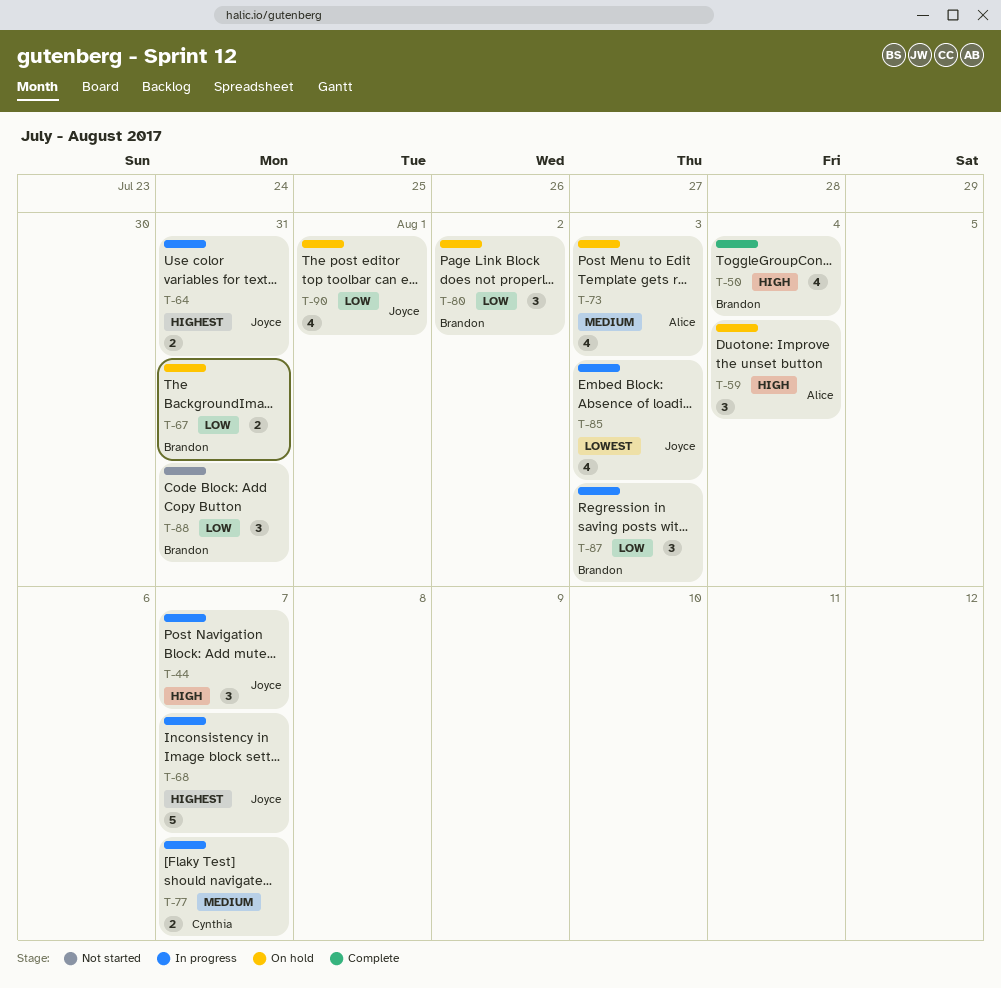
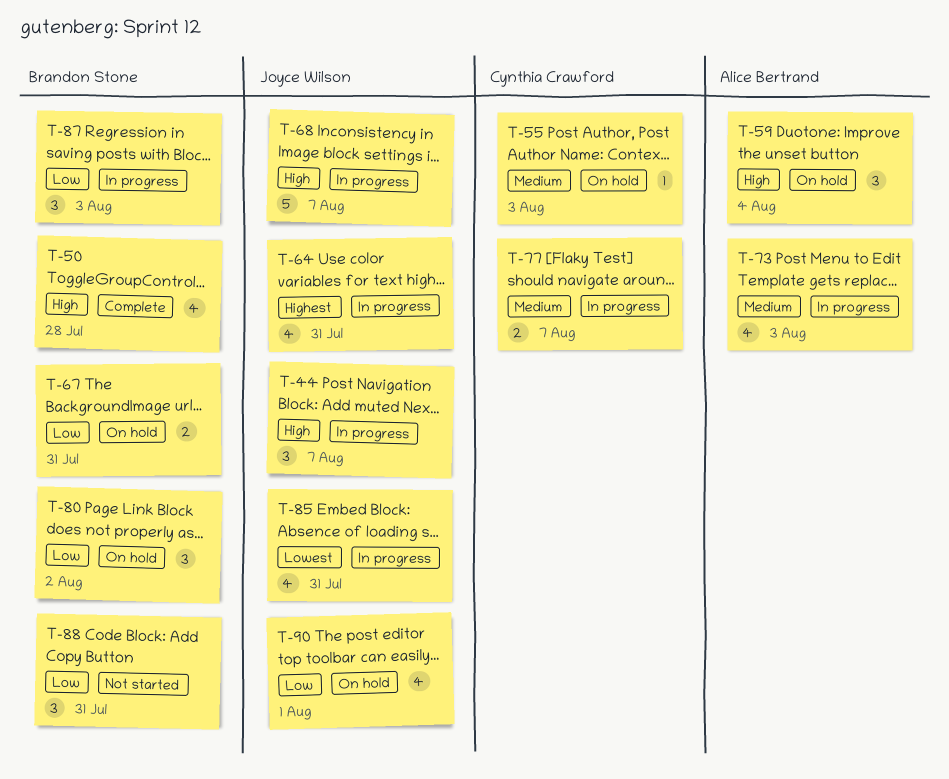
T-50, due: Aug 4 -> Jul 28
T-55: none -> present
T-64, estimate: 2 -> 4
T-68, priority: Highest -> High
T-73, status: On hold -> In progress
T-85, due: Aug 3 -> Jul 31

